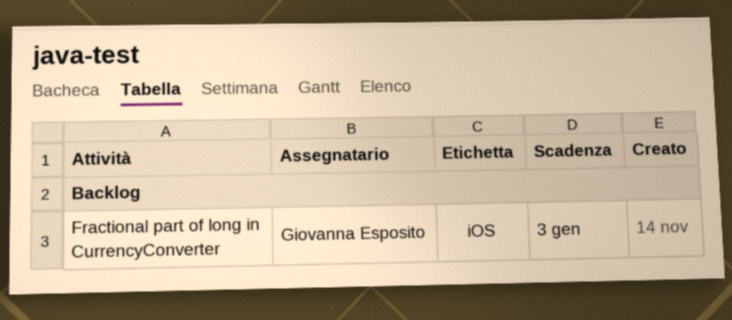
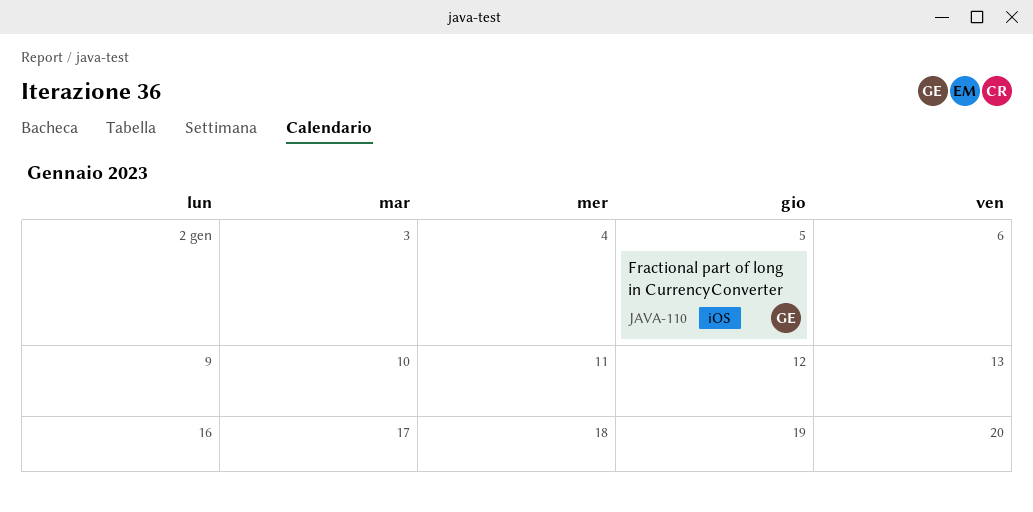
Fractional part of long in CurrencyConverter, due: Jan 3 -> Jan 5

